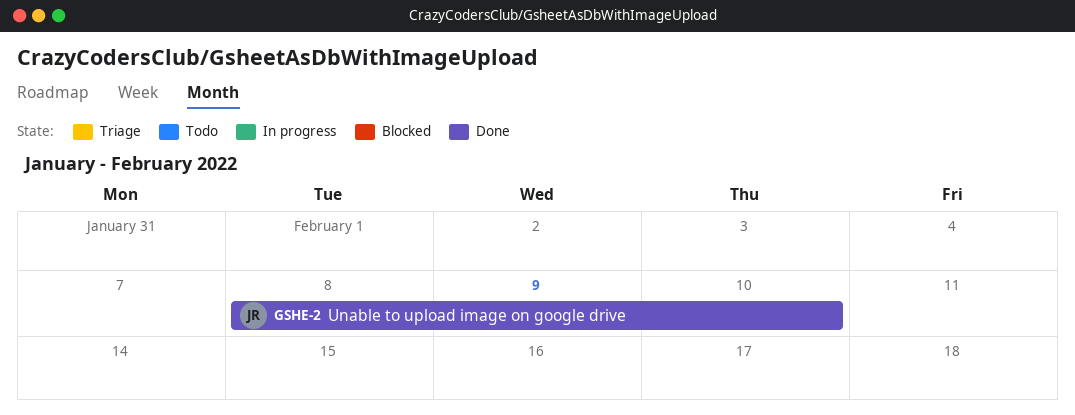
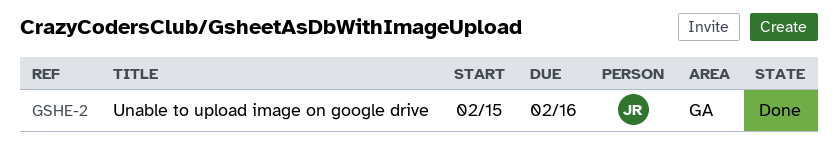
GSHE-2, start: Feb 8 -> Feb 15
GSHE-2, due: Feb 10 -> Feb 16

